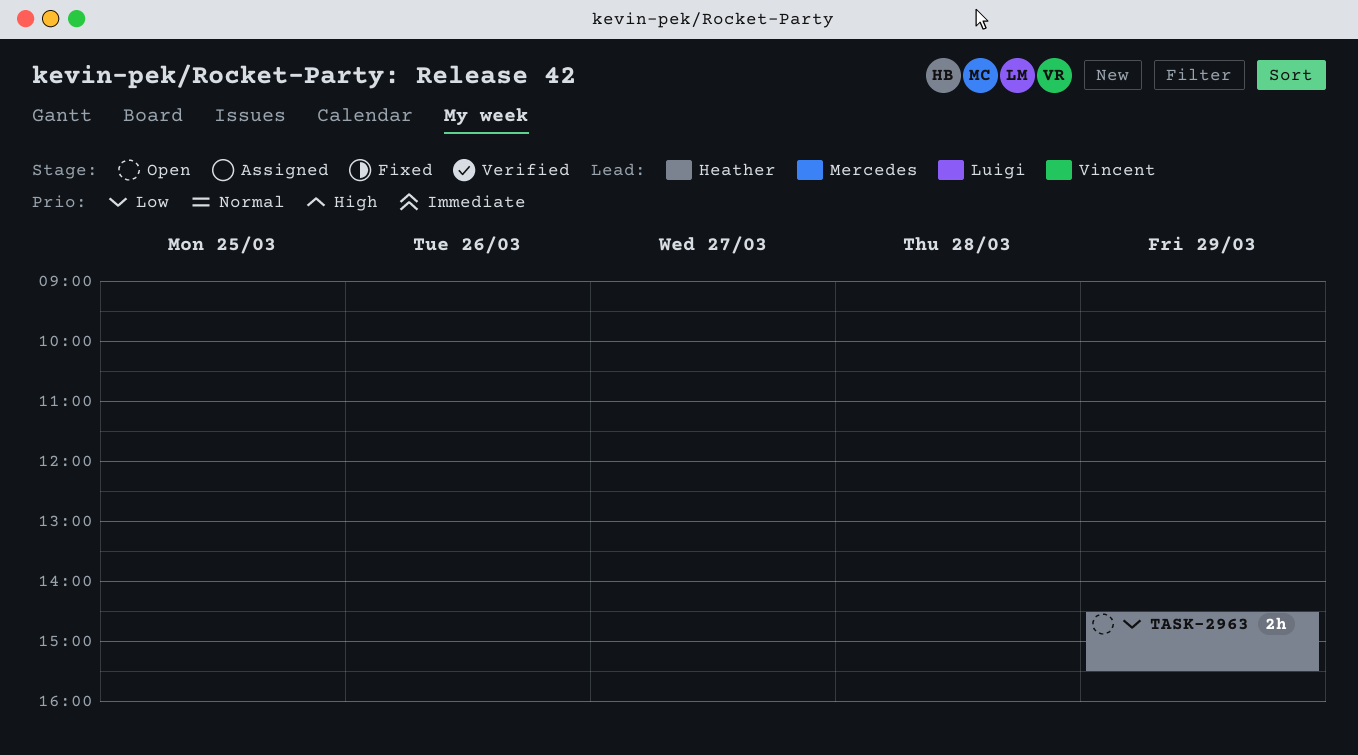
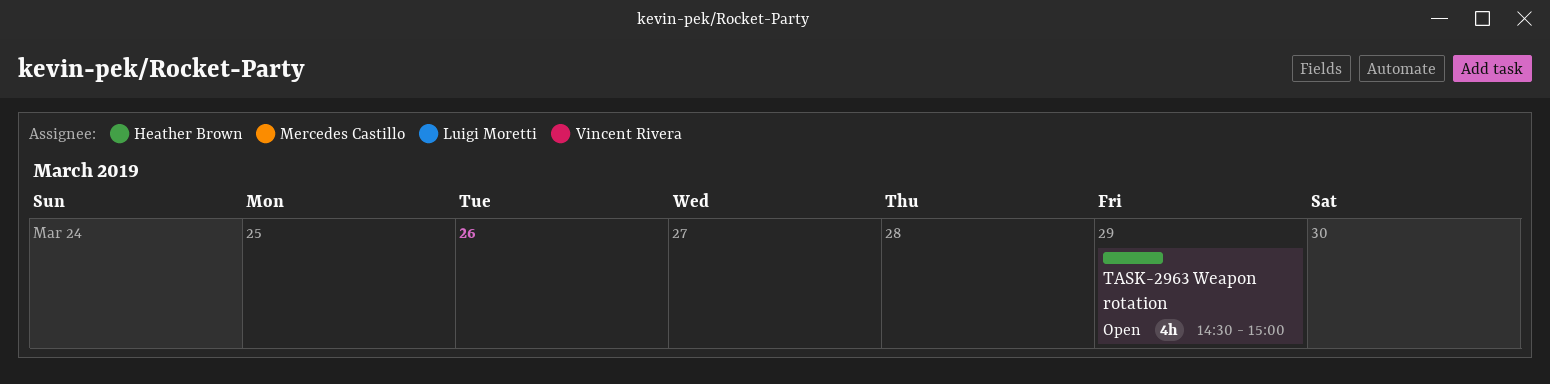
TASK-2963, estimate: 2h -> 4h
TASK-2963, ends: 15:30 -> 15:00

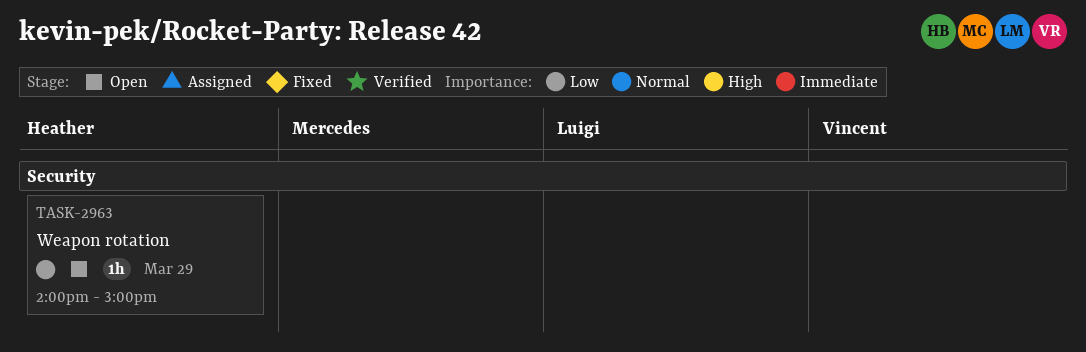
TASK-2963, estimate: 4h -> 1h
TASK-2963, begins: 14:30 -> 14:00

